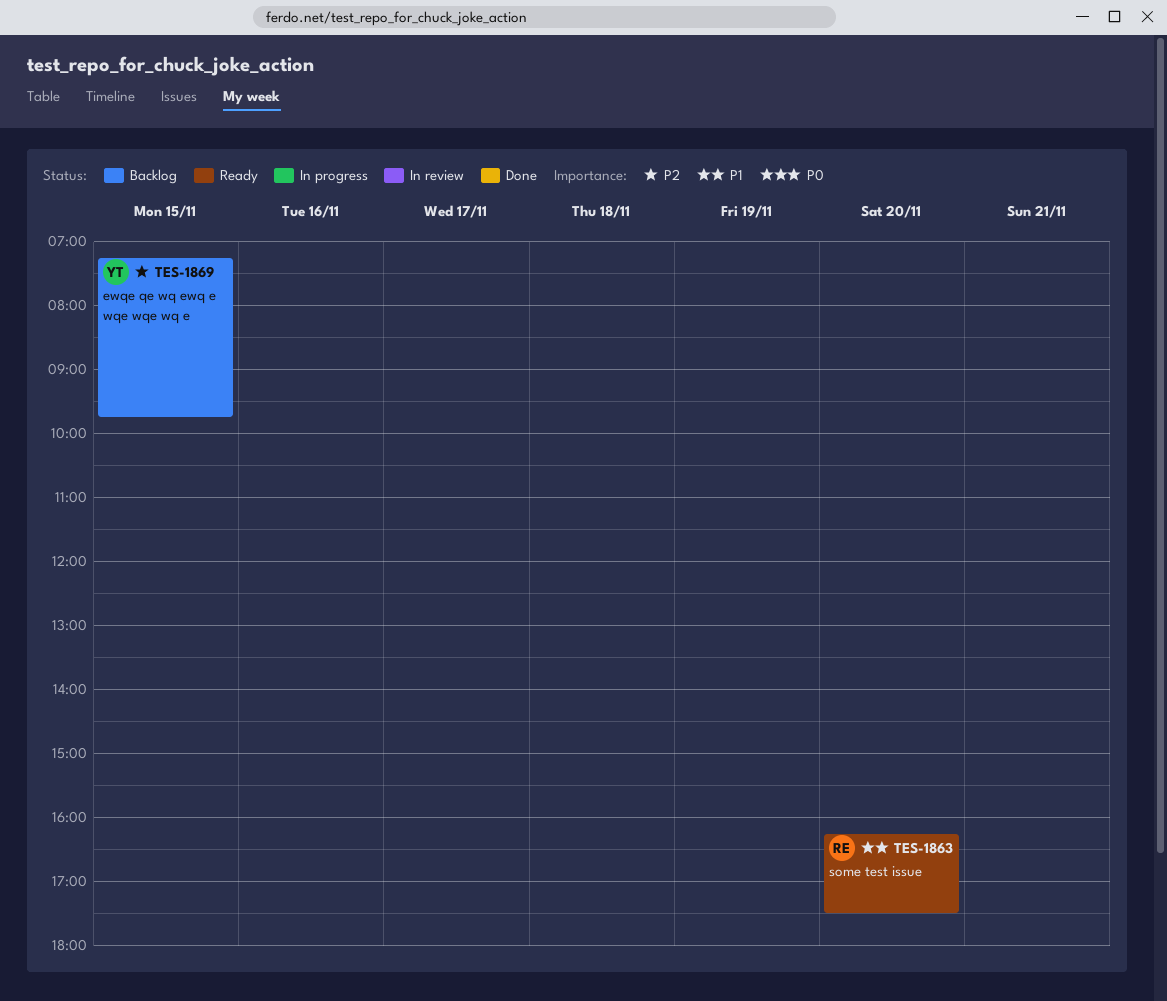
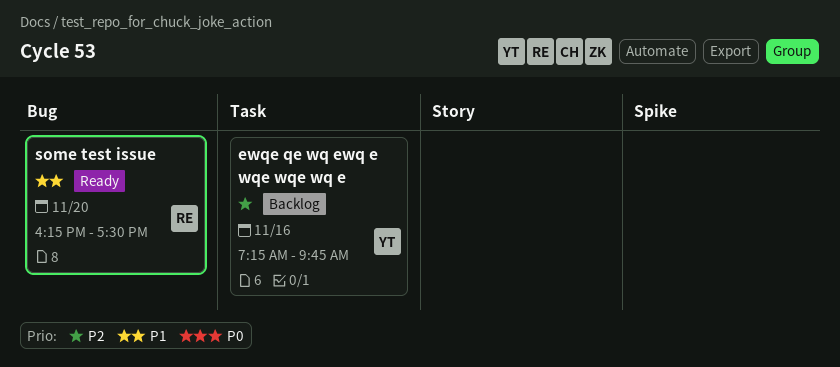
ewqe qe wq ewq e wqe wqe wq e, day: Nov 15 -> Nov 16

